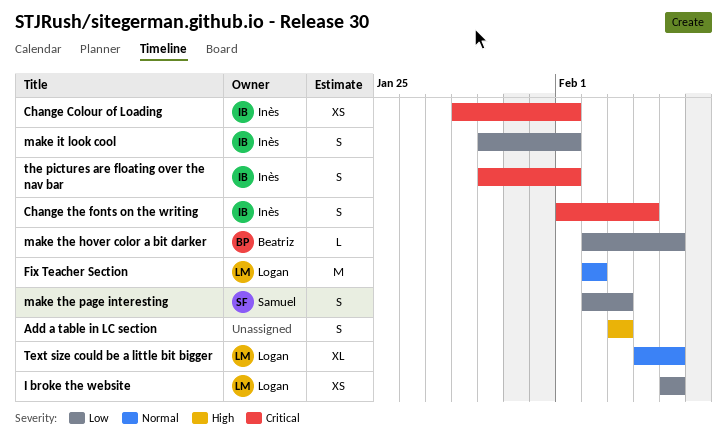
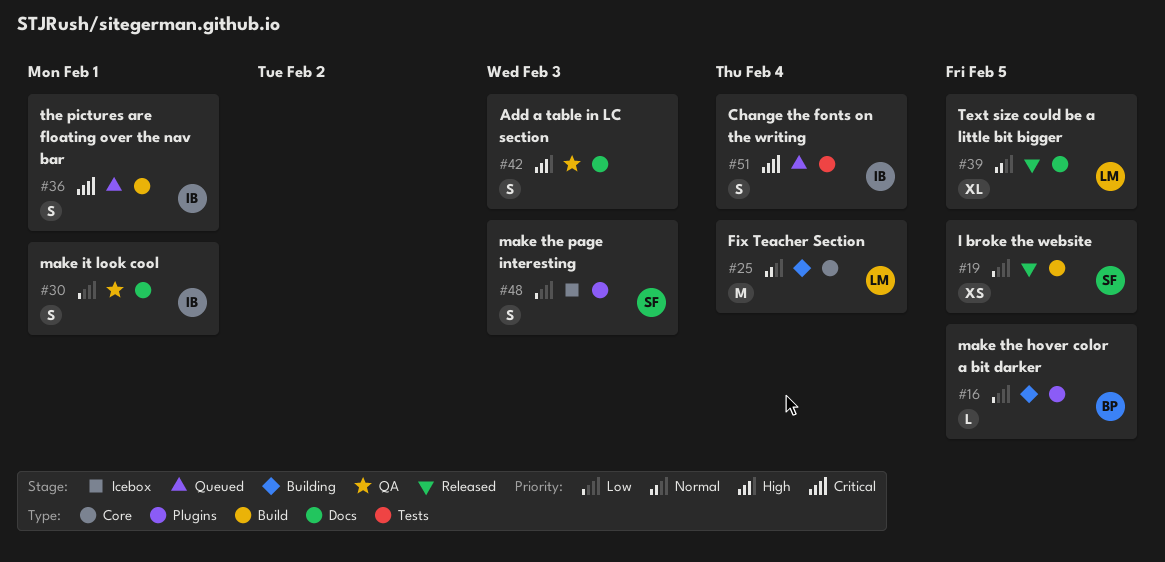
Change Colour of Loading: present -> none
Fix Teacher Section, due: Feb 2 -> Feb 4
I broke the website, owner: Logan -> Samuel

